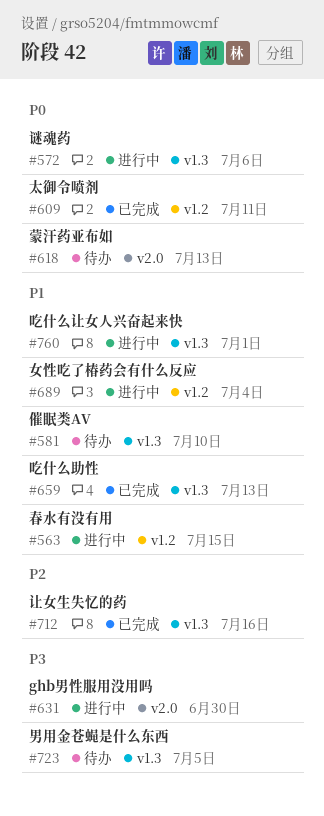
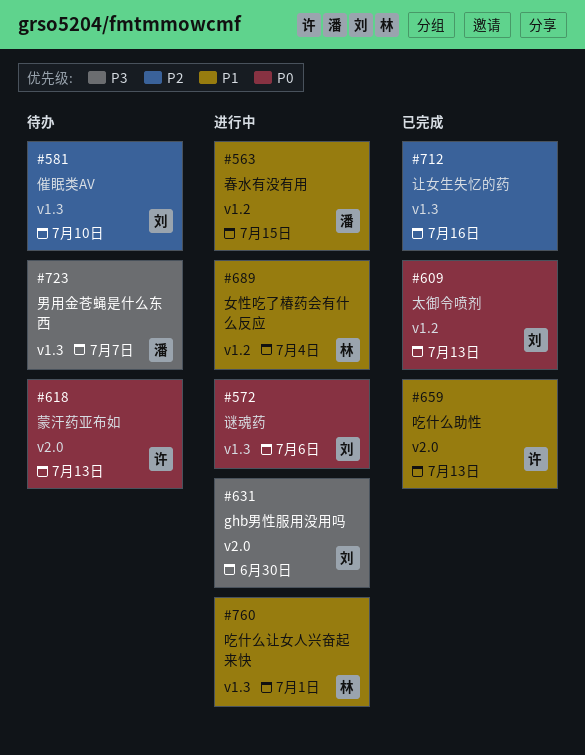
#581, priority: P1 -> P2
#609, due: Jul 11 -> Jul 13
#659, label: v1.3 -> v2.0
#723, due: Jul 5 -> Jul 7

